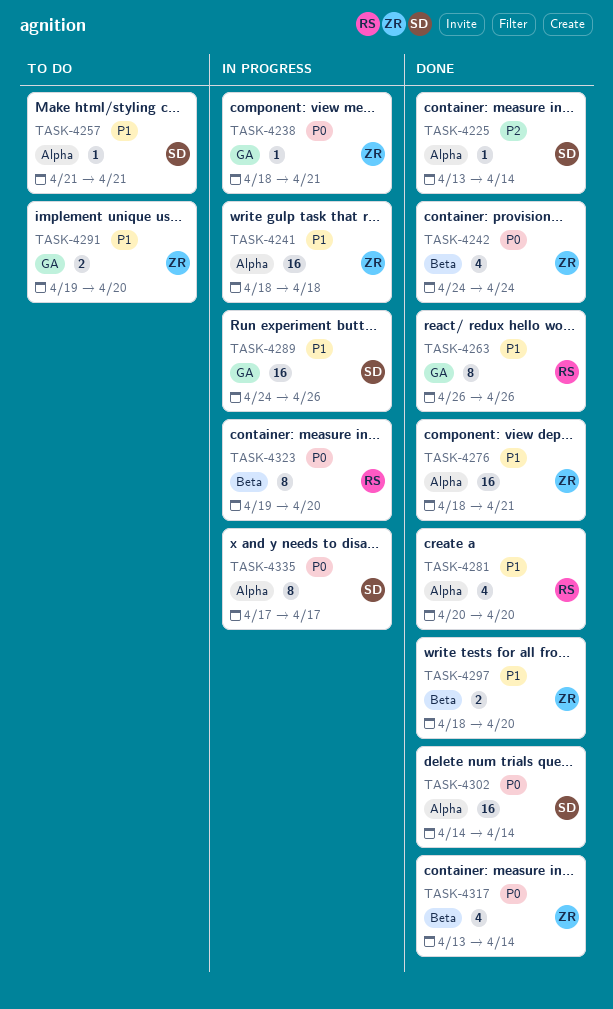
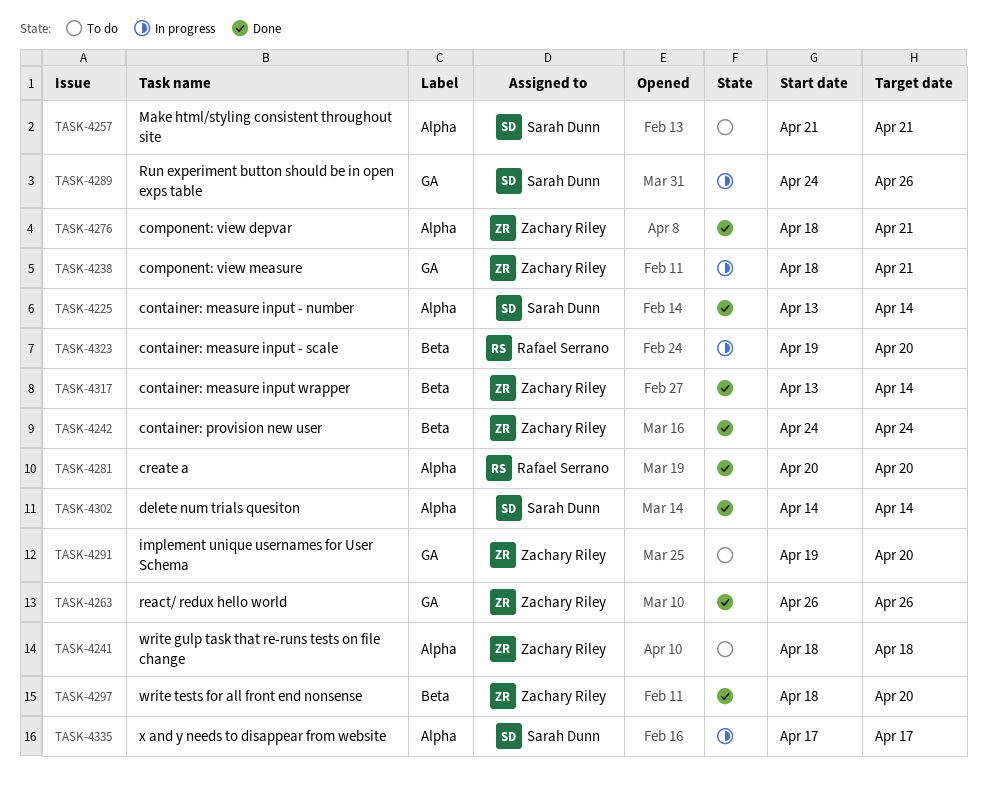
TASK-4241, status: In progress -> To do
TASK-4263, owner: Rafael Serrano -> Zachary Riley

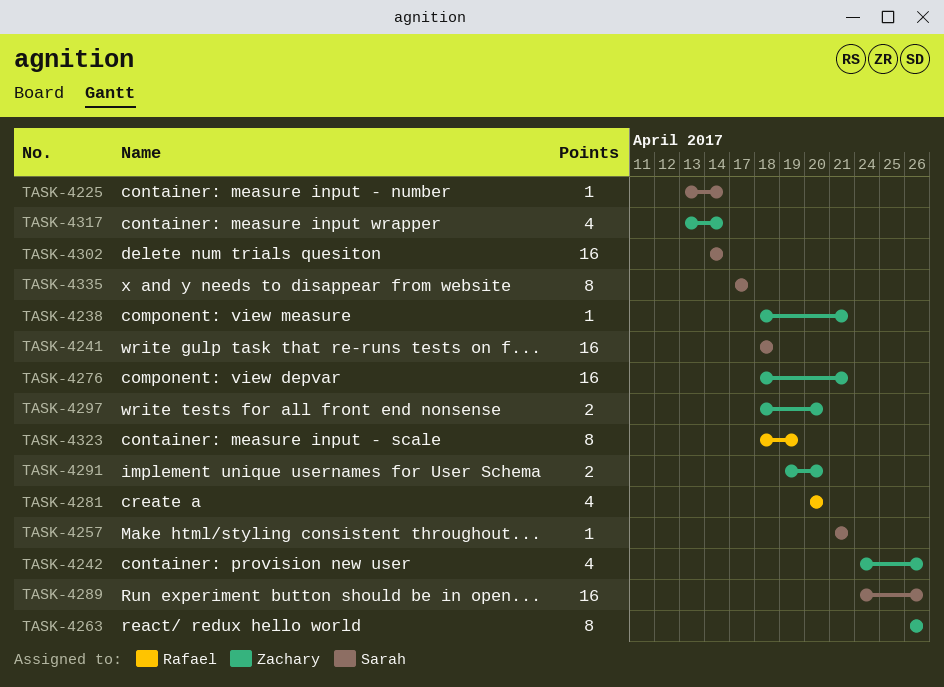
TASK-4241, owner: Zachary Riley -> Sarah Dunn
TASK-4242, due: Apr 24 -> Apr 26
TASK-4323, start: Apr 19 -> Apr 18
TASK-4323, due: Apr 20 -> Apr 19

